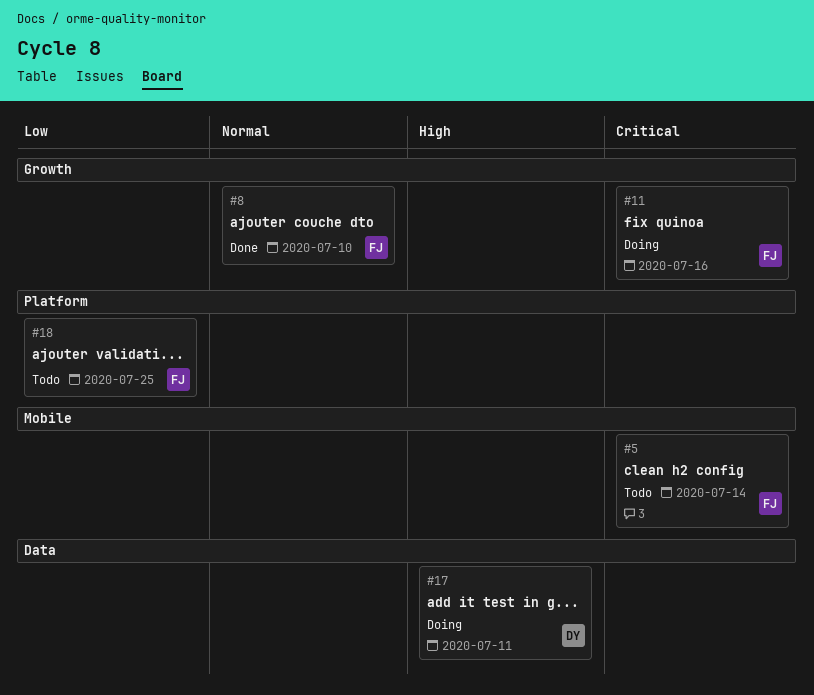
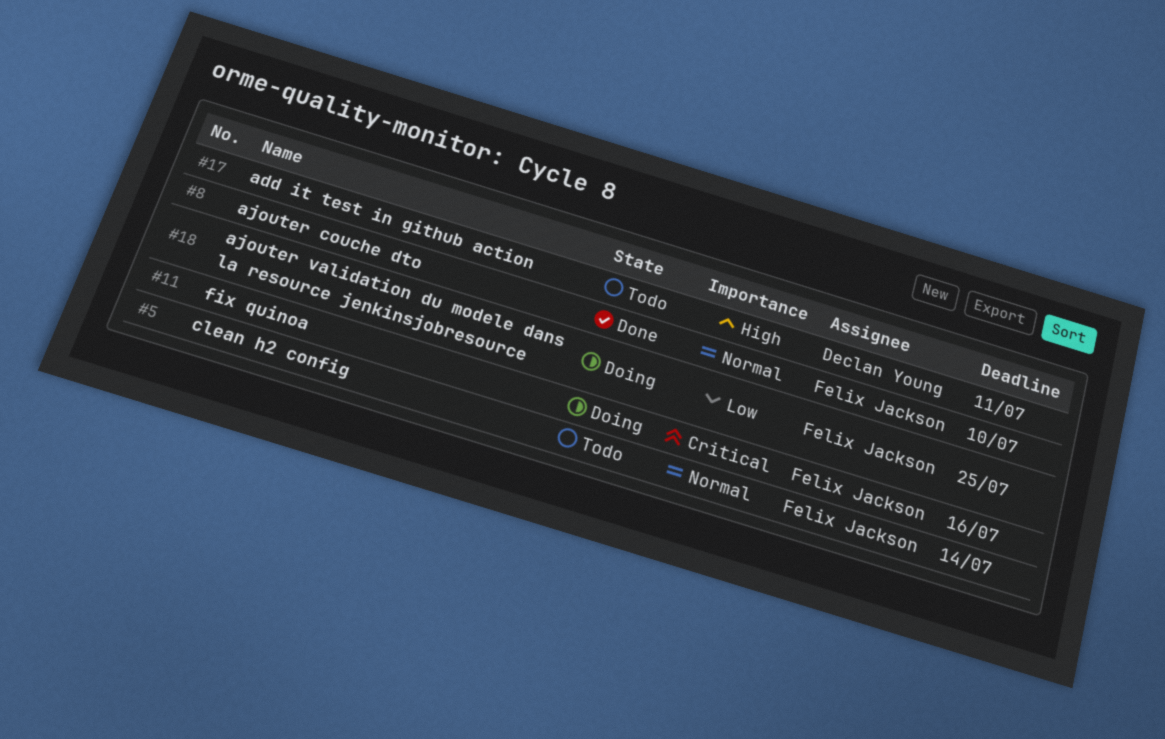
#5, priority: Critical -> Normal
#17, status: Doing -> Todo
#18, status: Todo -> Doing

